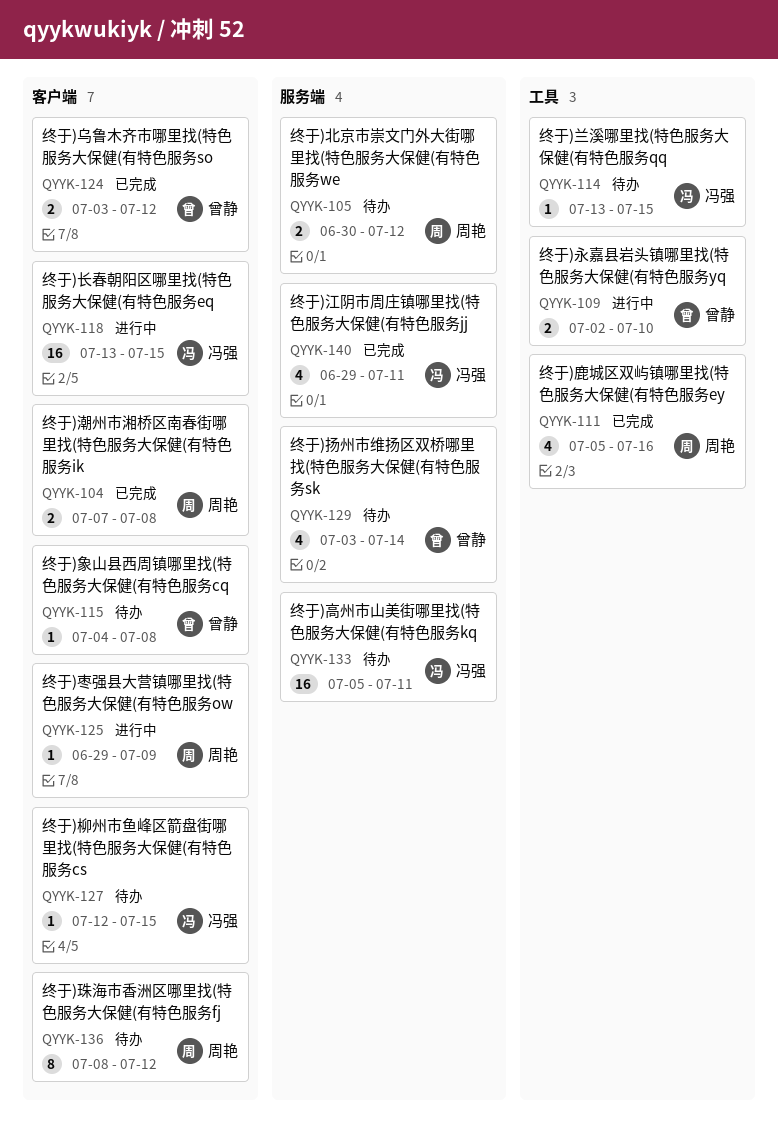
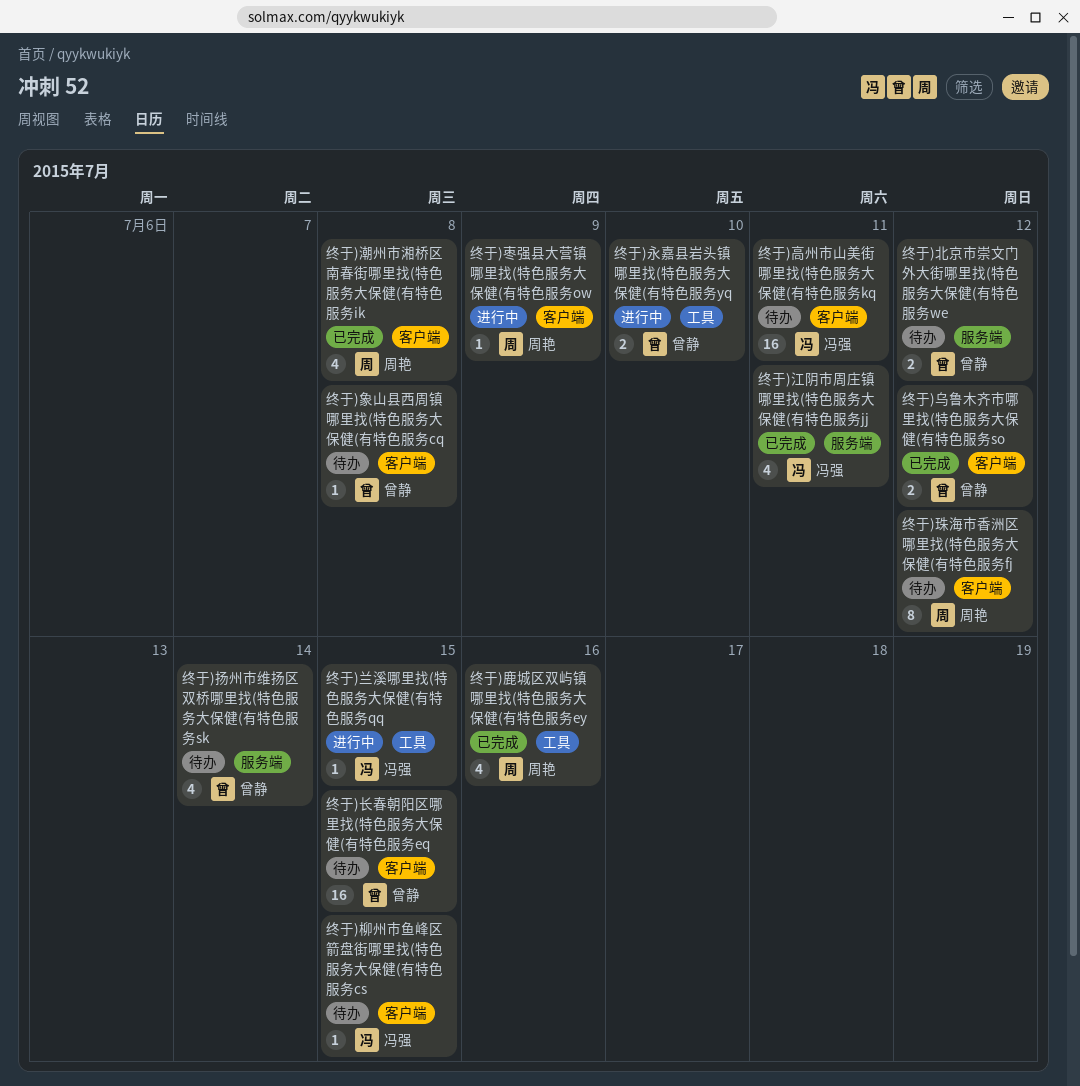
终于)兰溪哪里找(特色服务大保健(有特色服务qq, status: 待办 -> 进行中
终于)北京市崇文门外大街哪里找(特色服务大保健(有特色服务we, owner: 周艳 -> 曾静
终于)潮州市湘桥区南春街哪里找(特色服务大保健(有特色服务ik, estimate: 2 -> 4
终于)长春朝阳区哪里找(特色服务大保健(有特色服务eq, status: 进行中 -> 待办
终于)长春朝阳区哪里找(特色服务大保健(有特色服务eq, owner: 冯强 -> 曾静
终于)高州市山美街哪里找(特色服务大保健(有特色服务kq, label: 服务端 -> 客户端

